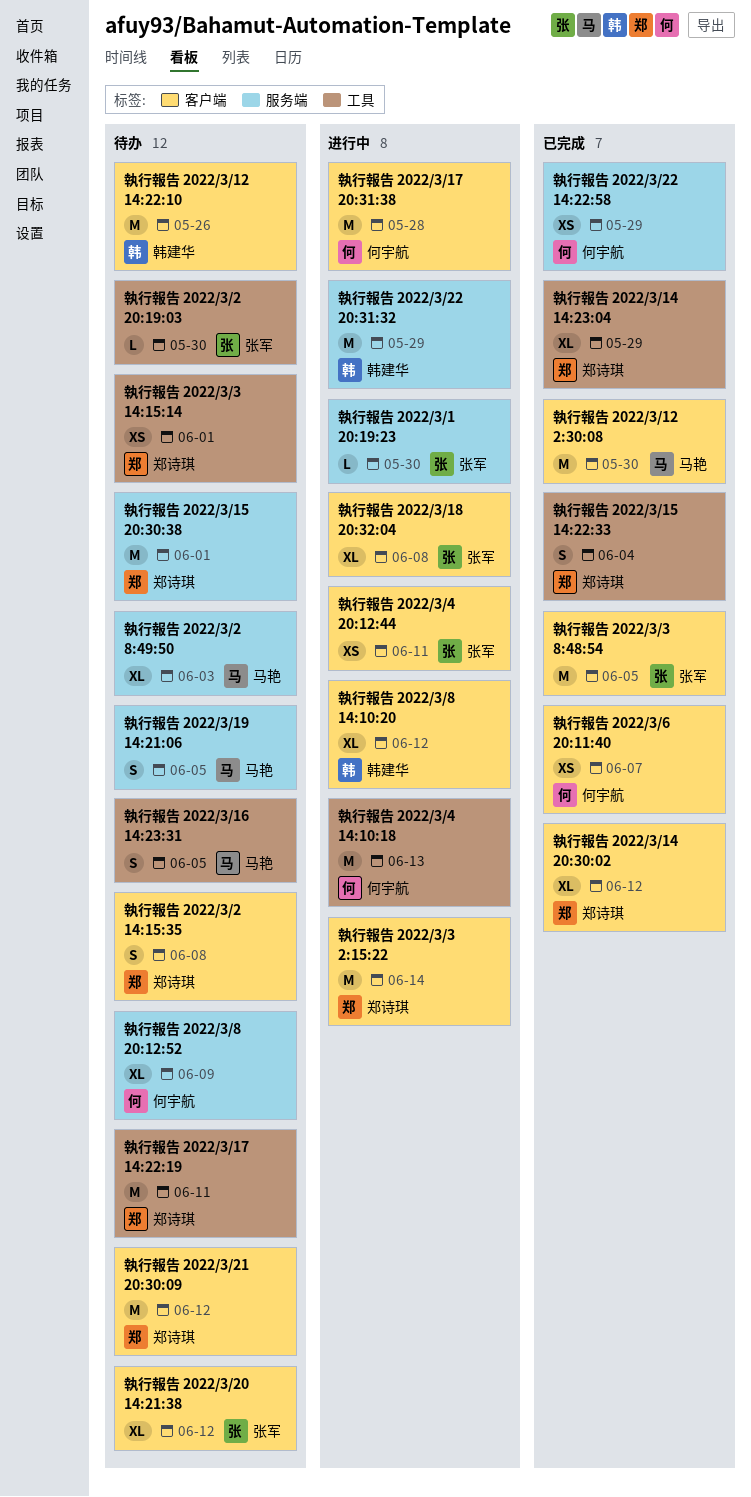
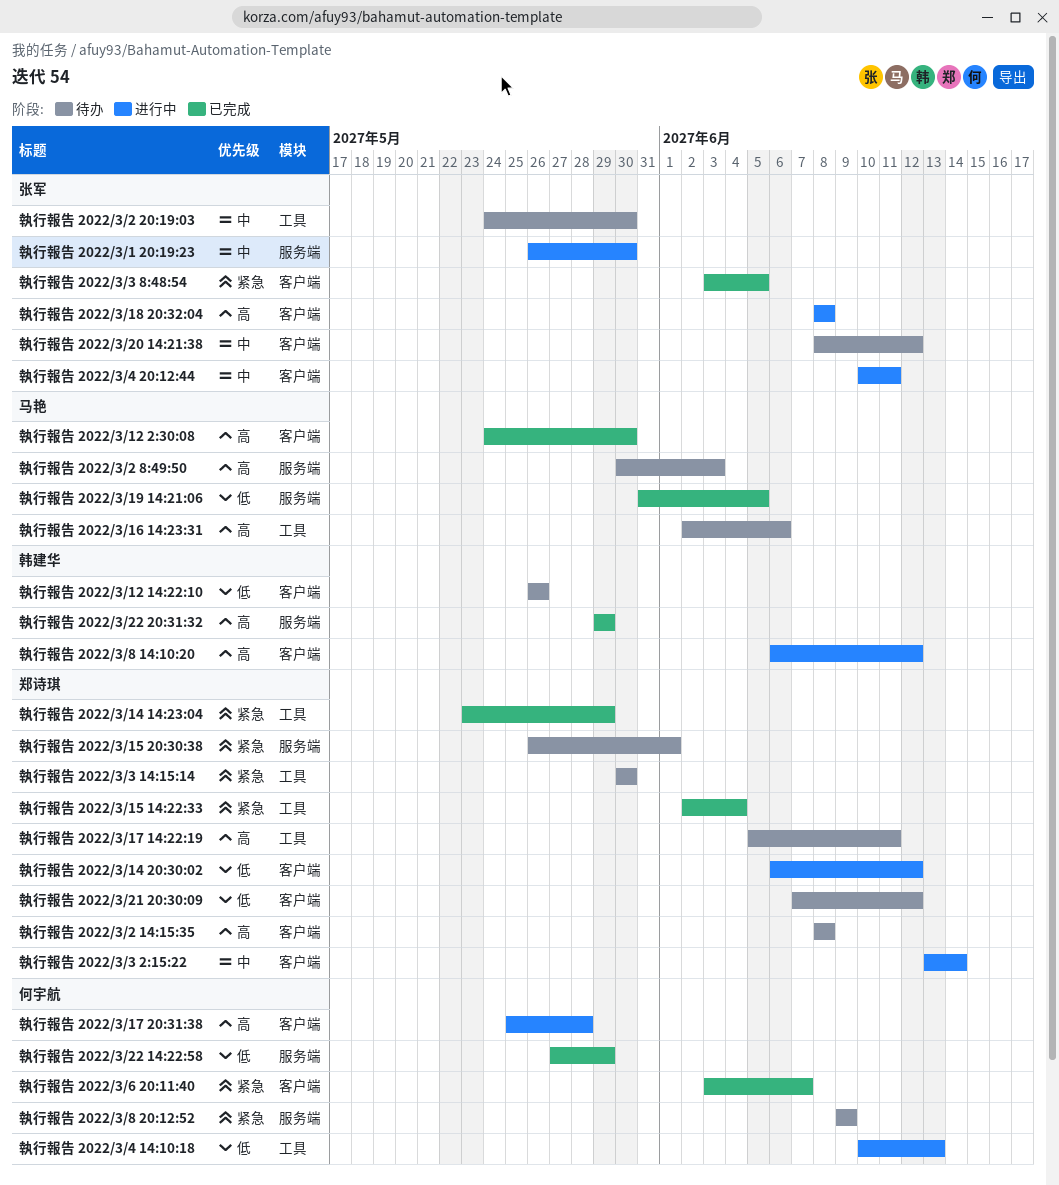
執行報告 2022/3/14 20:30:02, status: 已完成 -> 进行中
執行報告 2022/3/16 14:23:31, due: Jun 5 -> Jun 6
執行報告 2022/3/19 14:21:06, status: 待办 -> 已完成
執行報告 2022/3/22 20:31:32, status: 进行中 -> 已完成
執行報告 2022/3/3 14:15:14, due: Jun 1 -> May 30

